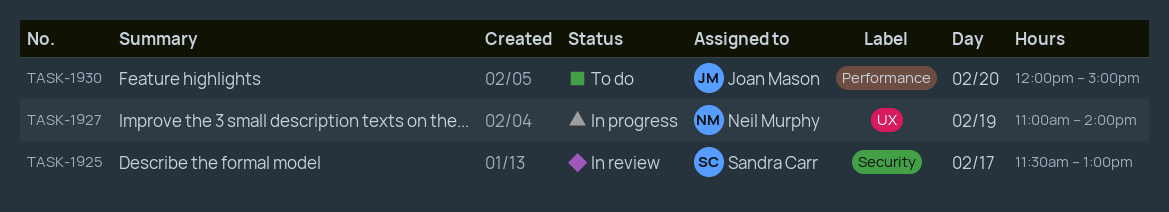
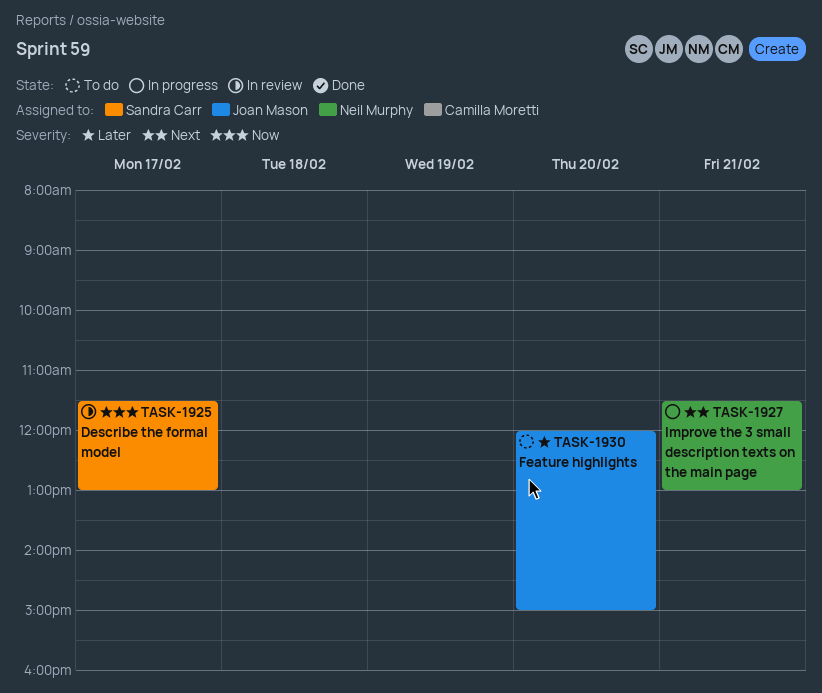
TASK-1927, day: Feb 19 -> Feb 21
TASK-1927, begins: 11:00 -> 11:30
TASK-1927, ends: 14:00 -> 13:00

